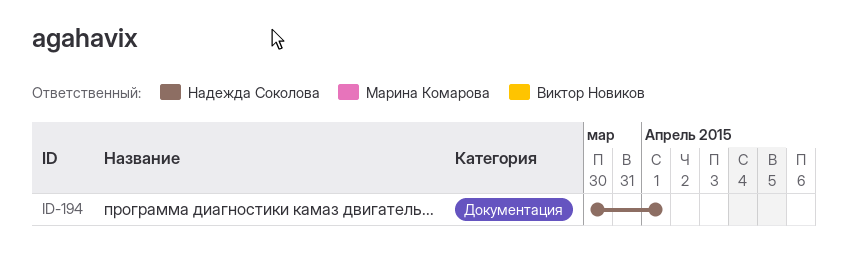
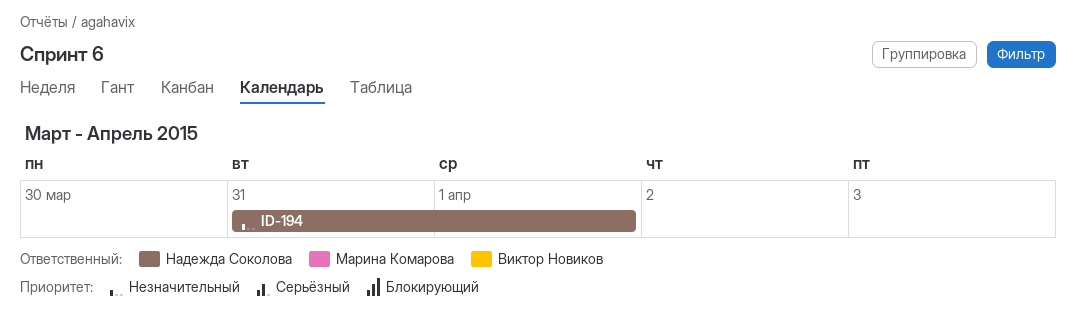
ID-194, start: Mar 30 -> Mar 31

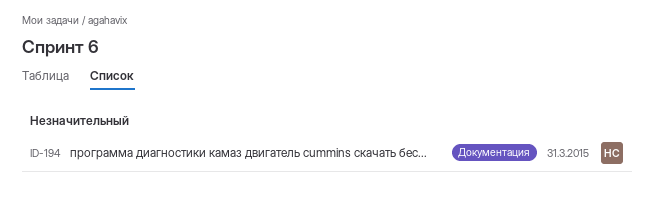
ID-194, due: Apr 1 -> Mar 31

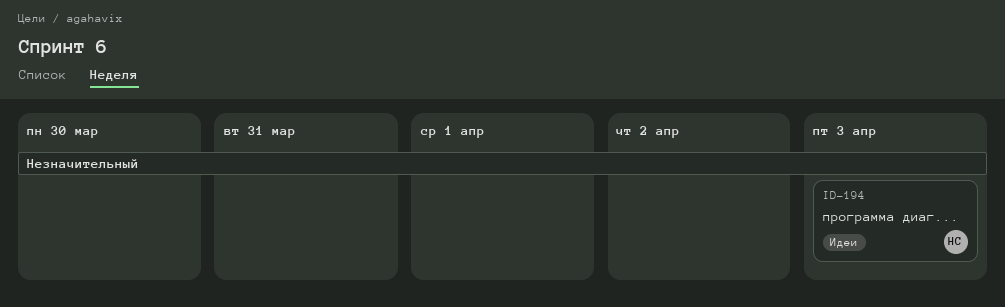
ID-194, due: Mar 31 -> Apr 3

